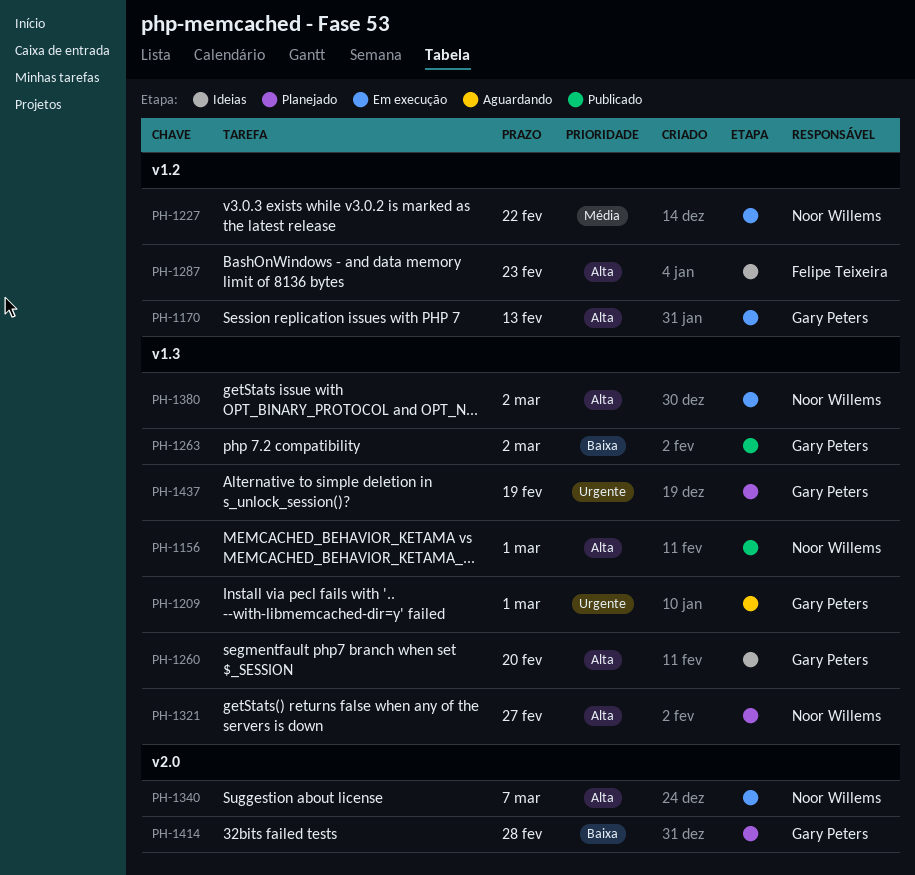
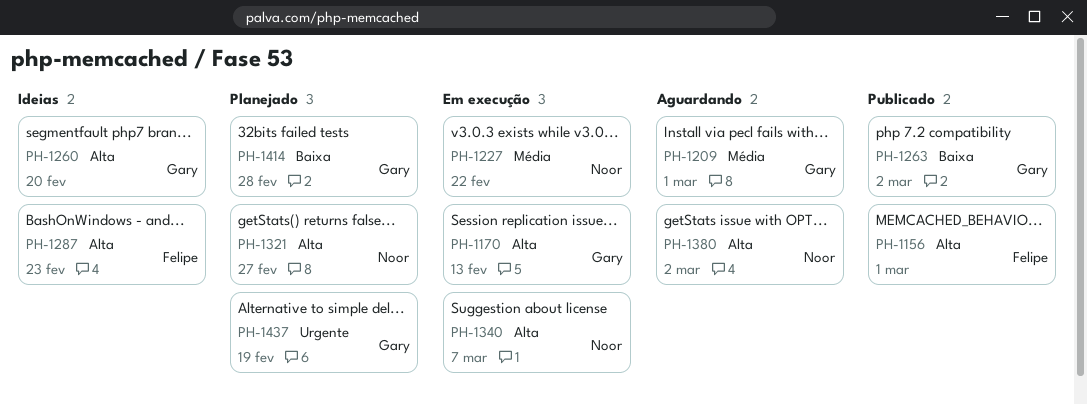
PH-1156, owner: Noor Willems -> Felipe Teixeira
PH-1209, priority: Urgente -> Média
PH-1380, status: Em execução -> Aguardando

